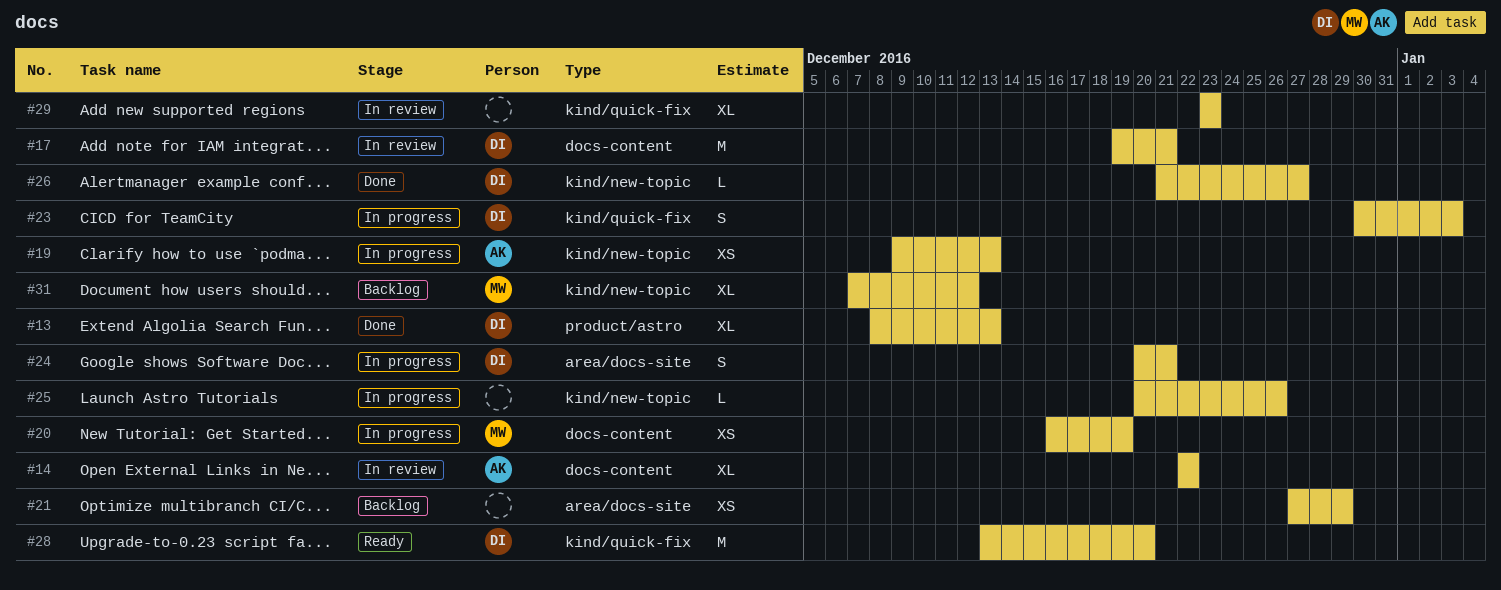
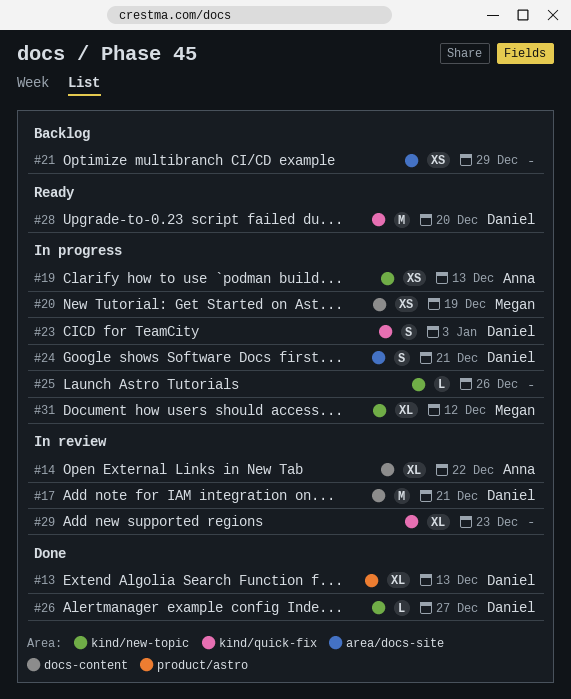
#31, status: Backlog -> In progress

